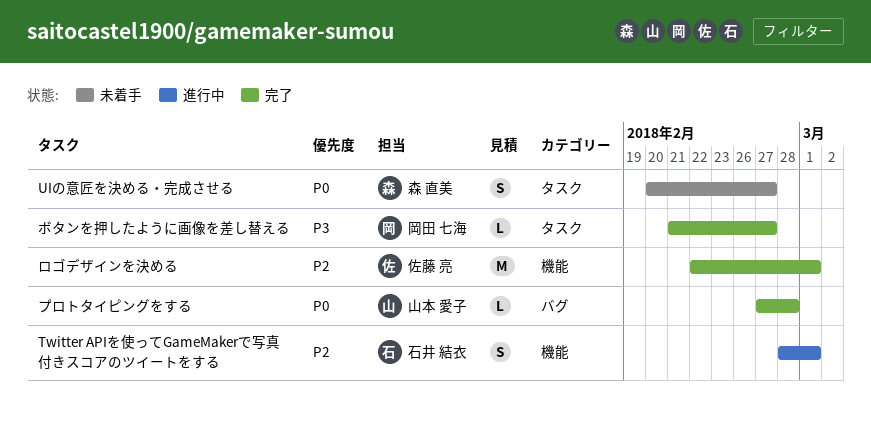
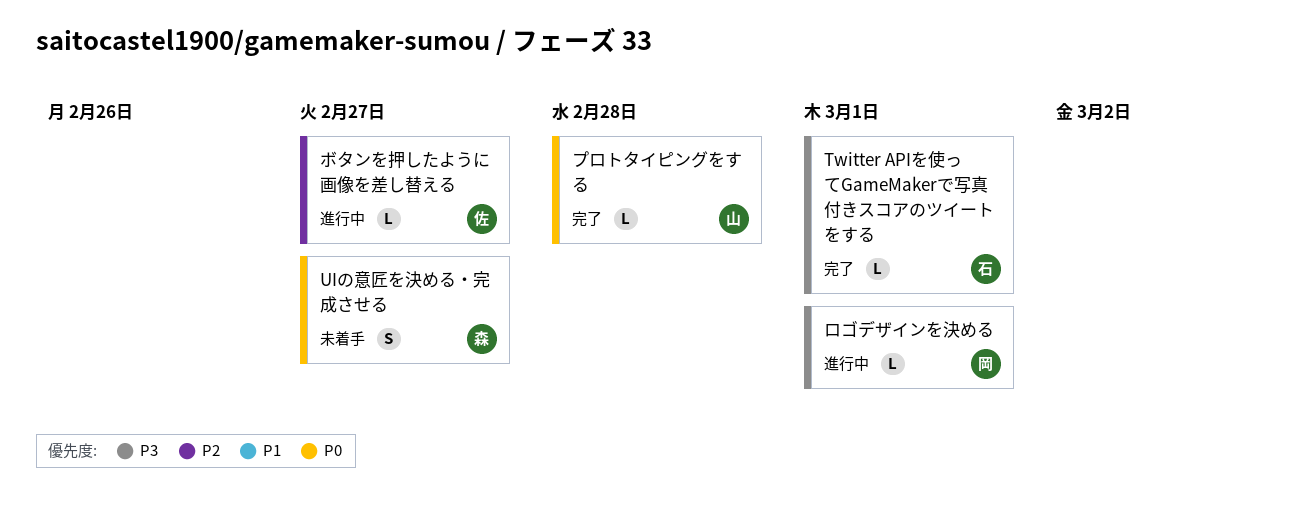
Twitter APIを使ってGameMakerで写真付きスコアのツイートをする, status: 進行中 -> 完了
Twitter APIを使ってGameMakerで写真付きスコアのツイートをする, priority: P2 -> P3
Twitter APIを使ってGameMakerで写真付きスコアのツイートをする, estimate: S -> L
ボタンを押したように画像を差し替える, status: 完了 -> 進行中
ボタンを押したように画像を差し替える, owner: 岡田 七海 -> 佐藤 亮
ボタンを押したように画像を差し替える, priority: P3 -> P2
ロゴデザインを決める, status: 完了 -> 進行中
ロゴデザインを決める, owner: 佐藤 亮 -> 岡田 七海
ロゴデザインを決める, priority: P2 -> P3
ロゴデザインを決める, estimate: M -> L

